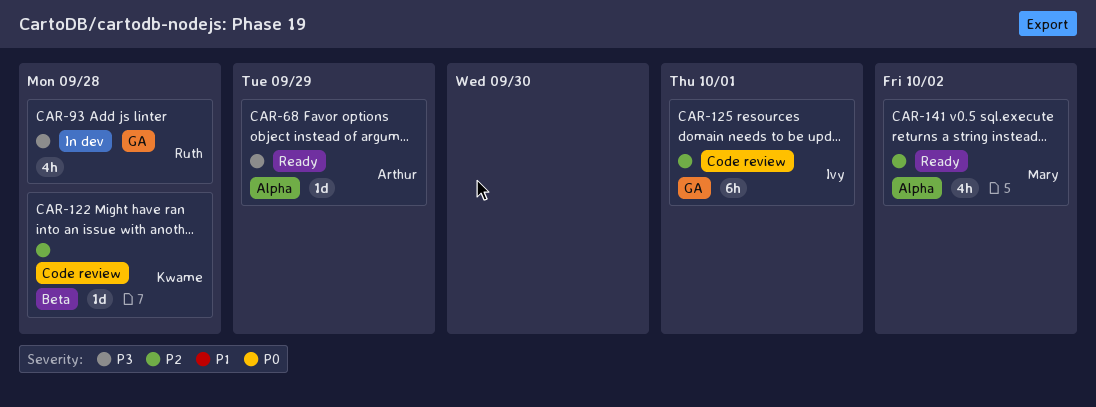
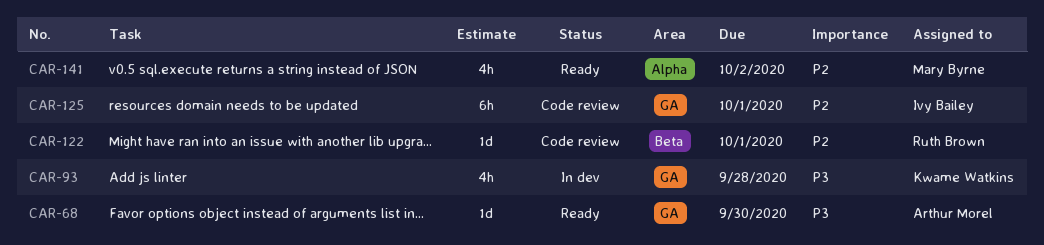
CAR-68, label: Alpha -> GA
CAR-68, due: Sep 29 -> Sep 30
CAR-93, owner: Ruth Brown -> Kwame Watkins
CAR-122, owner: Kwame Watkins -> Ruth Brown
CAR-122, due: Sep 28 -> Oct 1

